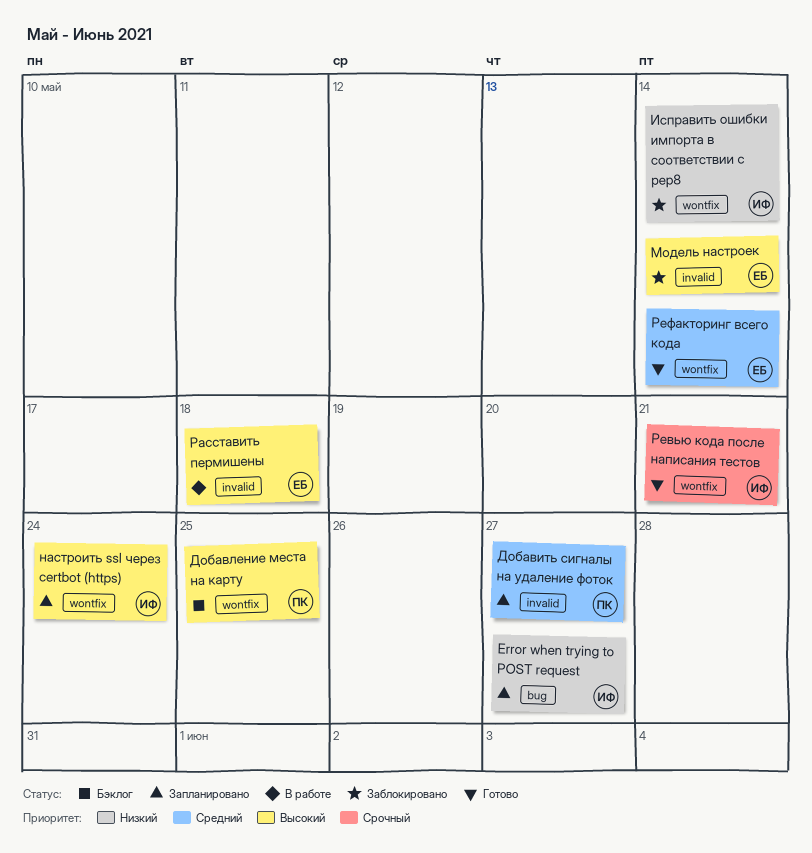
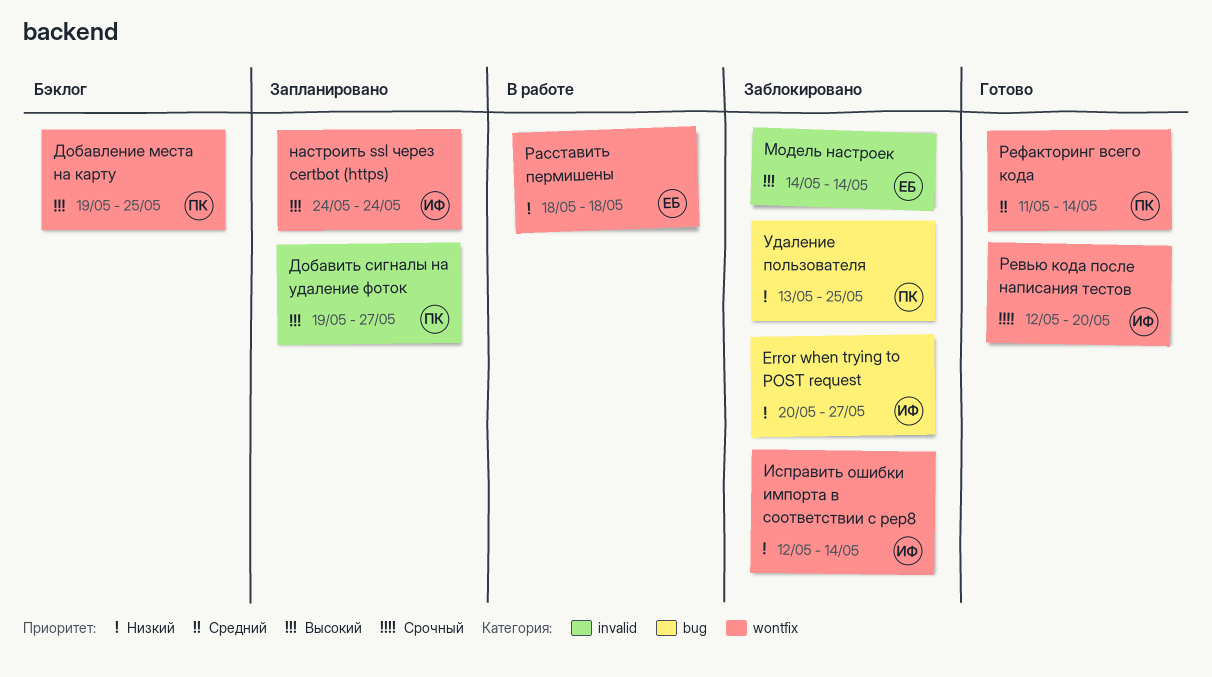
Error when trying to POST request, status: Запланировано -> Заблокировано
Добавить сигналы на удаление фоток, priority: Средний -> Высокий
Расставить пермишены, priority: Высокий -> Низкий
Расставить пермишены, label: invalid -> wontfix
Ревью кода после написания тестов, due: May 21 -> May 20
Рефакторинг всего кода, owner: ЕБ -> ПК
Удаление пользователя: none -> present

